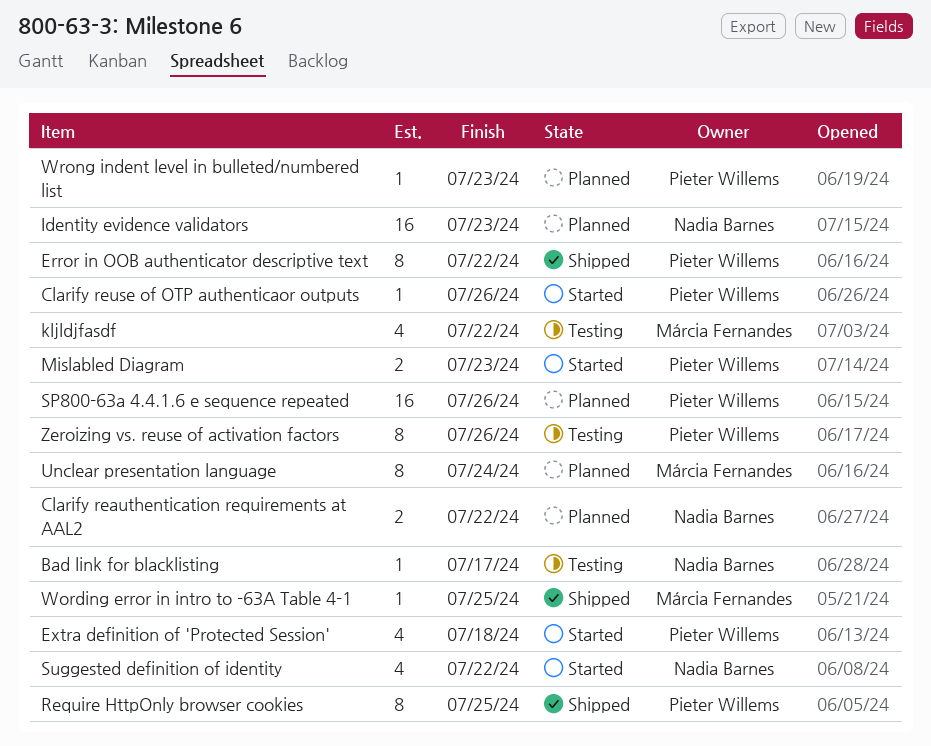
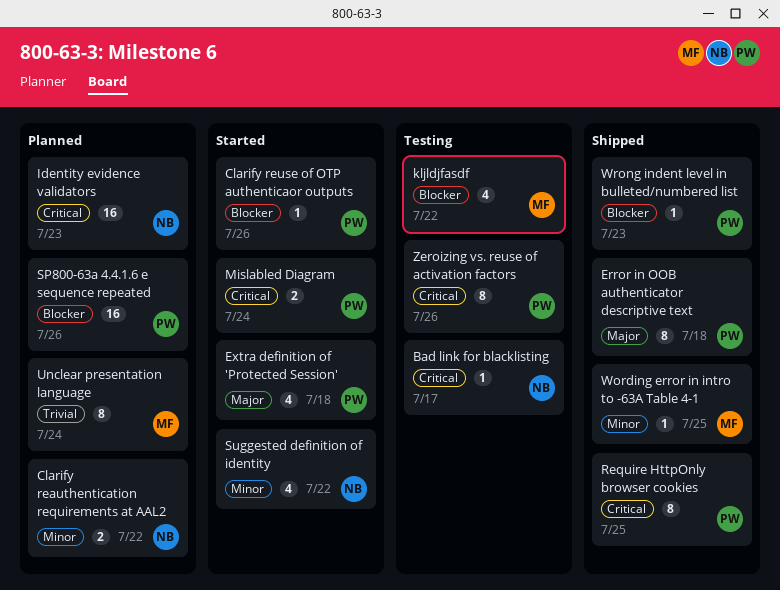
Error in OOB authenticator descriptive text, due: Jul 22 -> Jul 18
Mislabled Diagram, due: Jul 23 -> Jul 24
Wrong indent level in bulleted/numbered list, status: Planned -> Shipped

